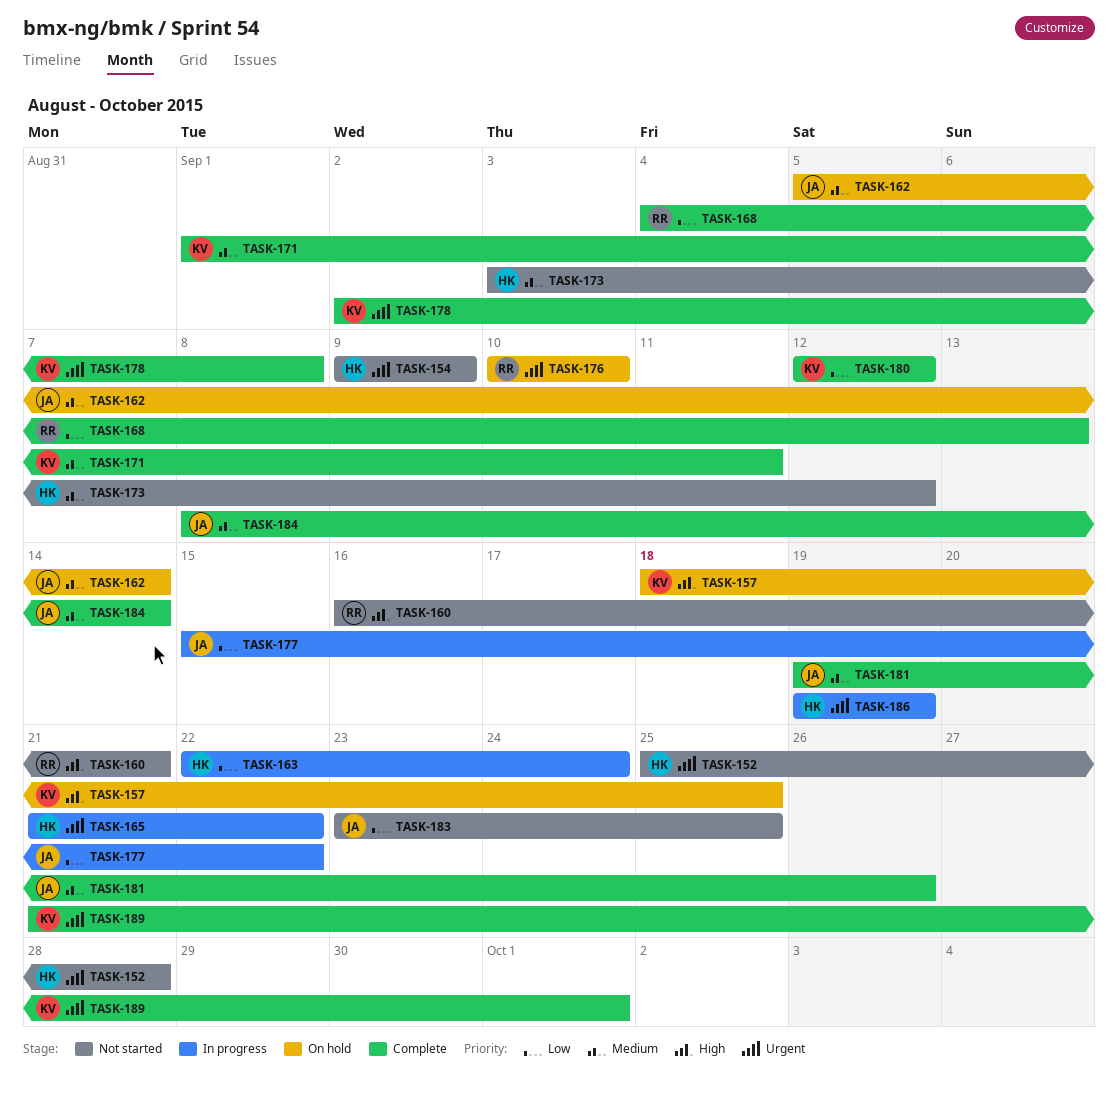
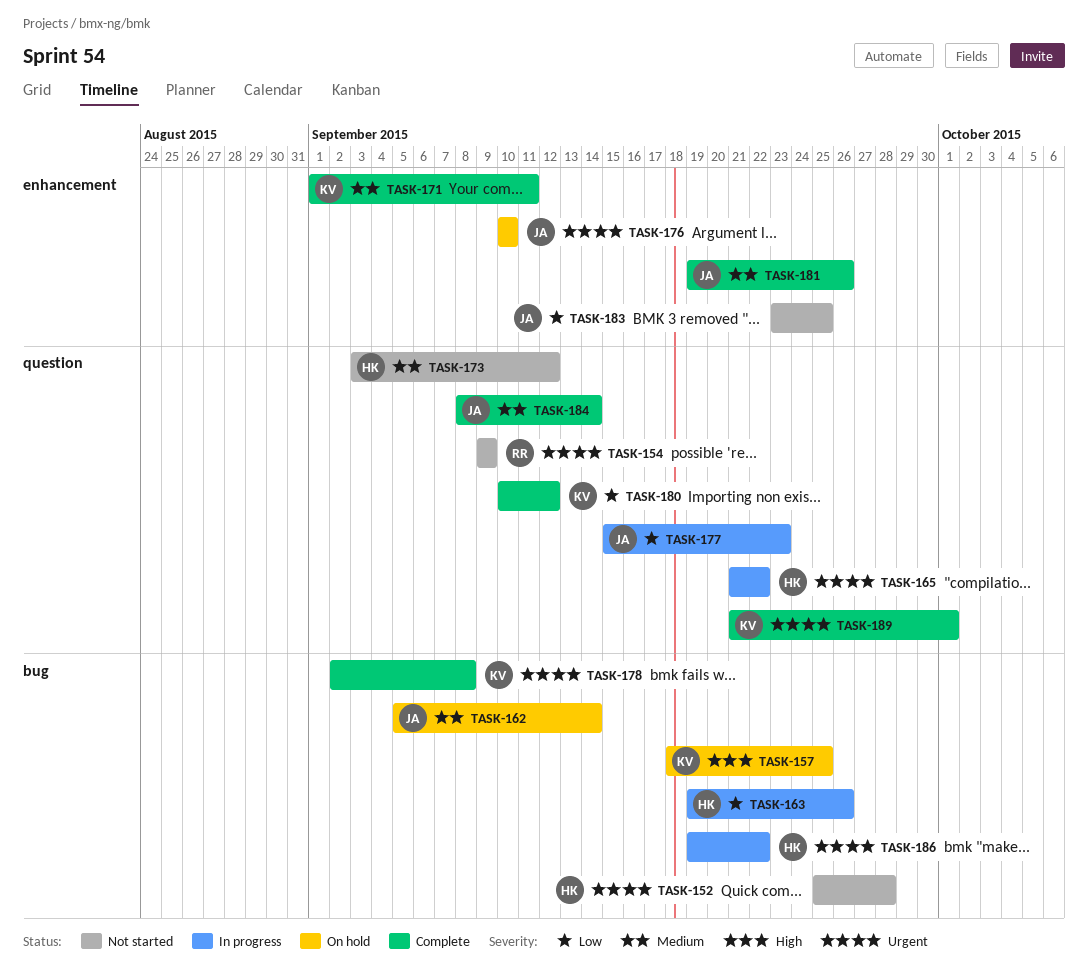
TASK-154, owner: HK -> RR
TASK-160: present -> none
TASK-163, start: Sep 22 -> Sep 19
TASK-163, due: Sep 24 -> Sep 26
TASK-168: present -> none
TASK-176, owner: RR -> JA
TASK-177, due: Sep 22 -> Sep 23
TASK-180, start: Sep 12 -> Sep 10
TASK-186, due: Sep 19 -> Sep 22

